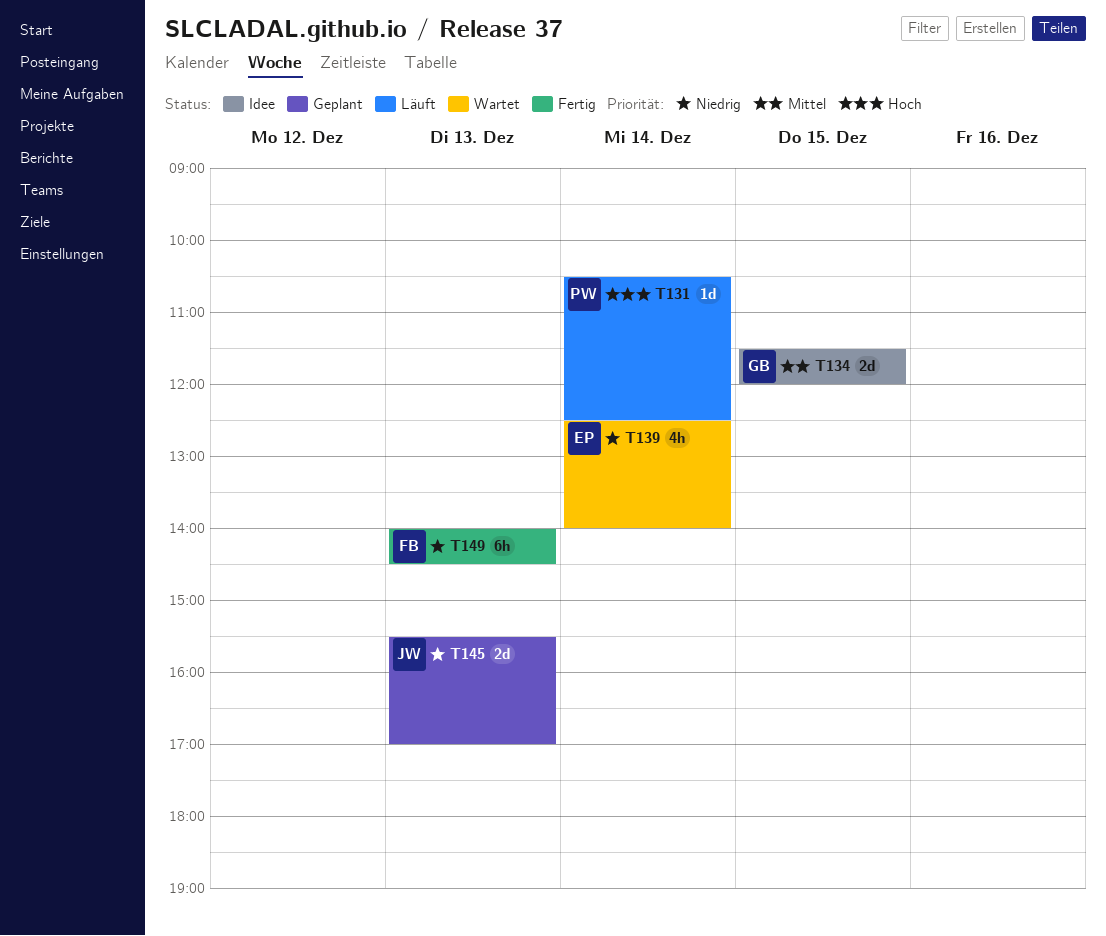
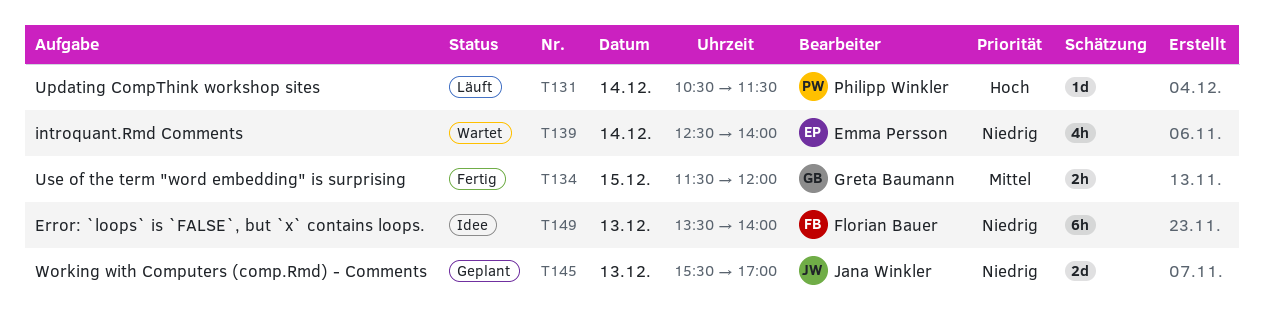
T131, ends: 12:30 -> 11:30
T134, status: Idee -> Fertig
T134, estimate: 2d -> 2h
T149, status: Fertig -> Idee
T149, begins: 14:00 -> 13:30
T149, ends: 14:30 -> 14:00

